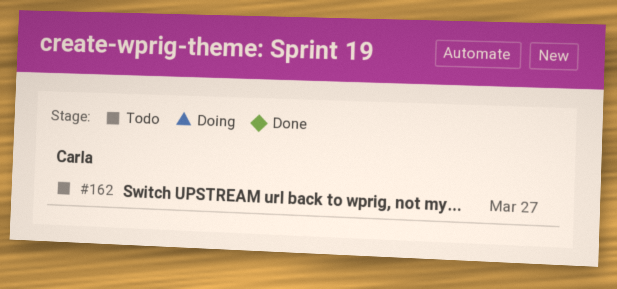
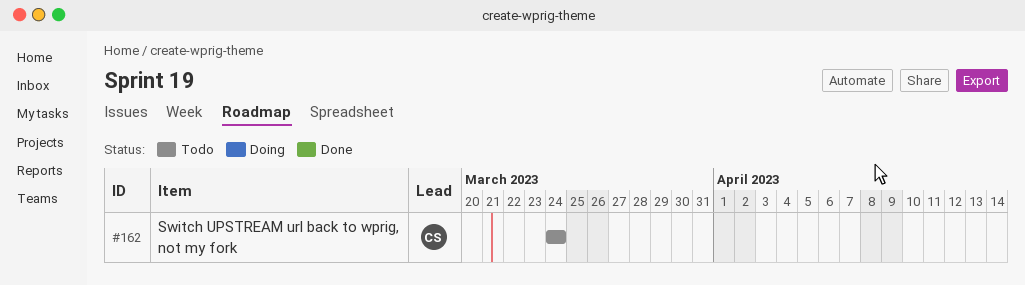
#162, due: Mar 27 -> Mar 24

